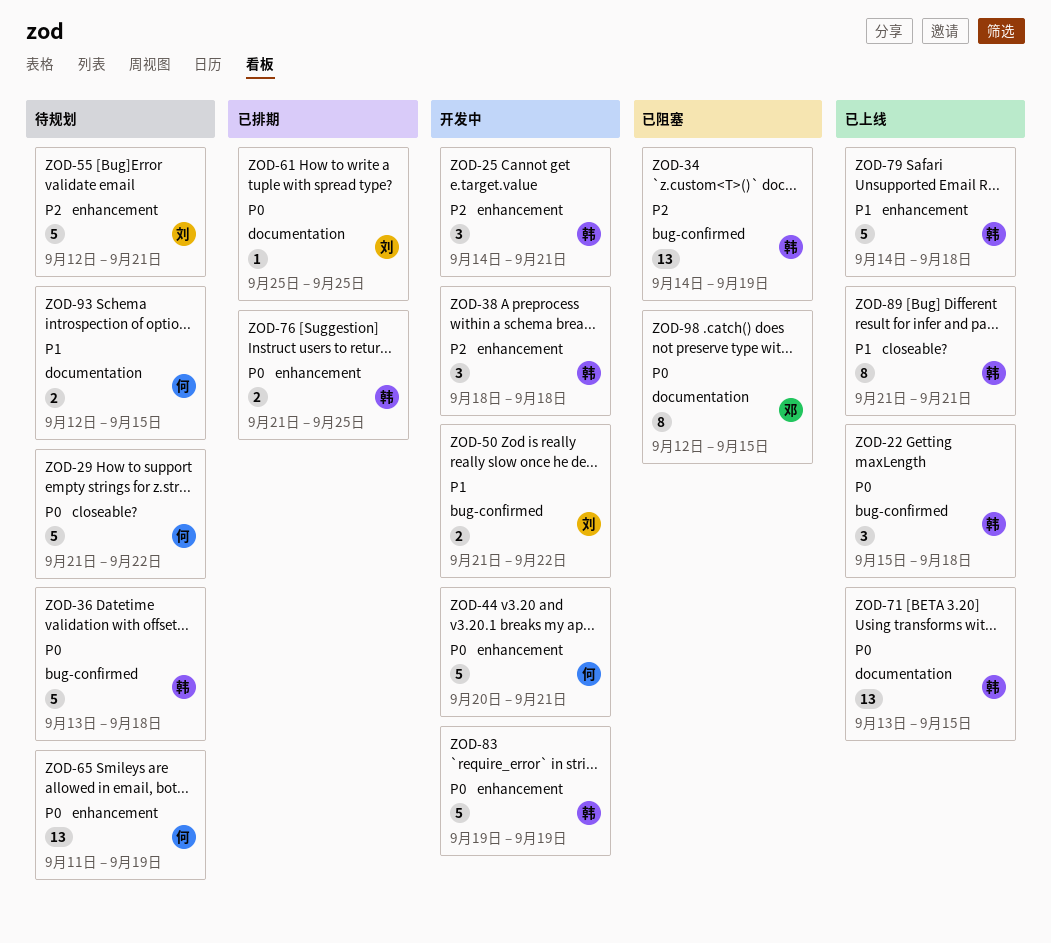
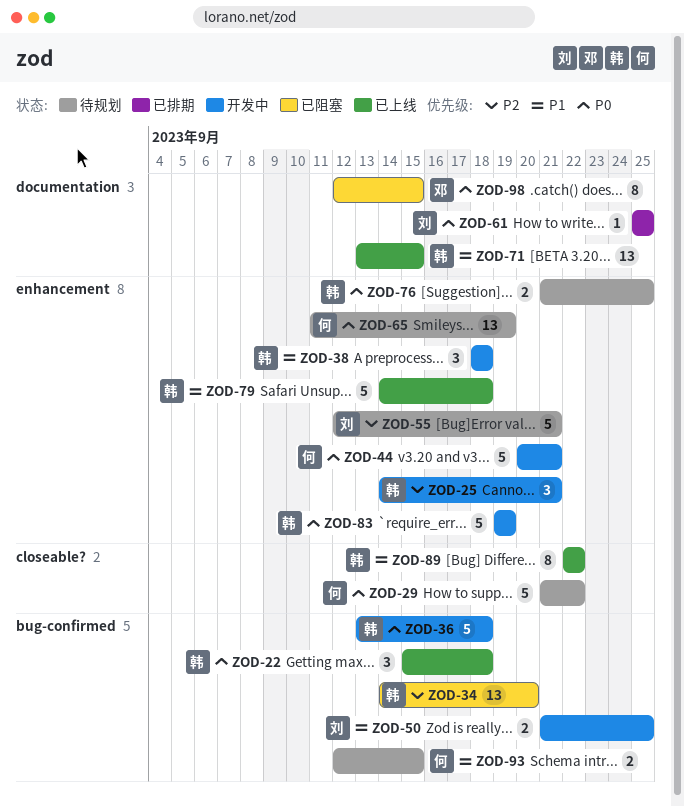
ZOD-34, due: Sep 19 -> Sep 20
ZOD-36, status: 待规划 -> 开发中
ZOD-38, priority: P2 -> P1
ZOD-50, due: Sep 22 -> Sep 25
ZOD-71, priority: P0 -> P1
ZOD-76, status: 已排期 -> 待规划
ZOD-89, start: Sep 21 -> Sep 22
ZOD-89, due: Sep 21 -> Sep 22
ZOD-93, label: documentation -> bug-confirmed

